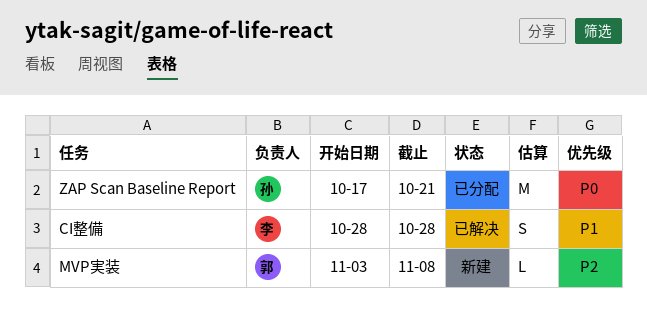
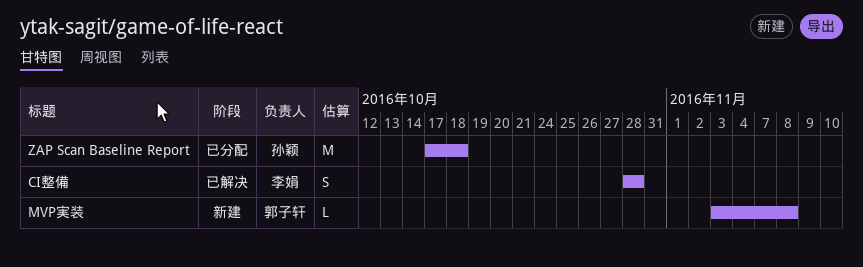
ZAP Scan Baseline Report, due: Oct 21 -> Oct 18

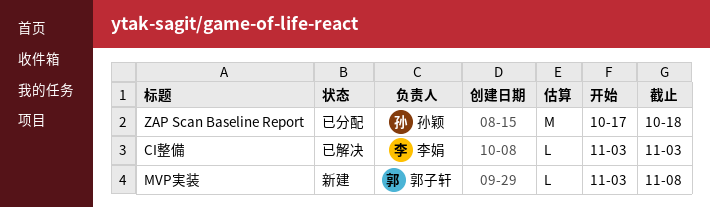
CI整備, estimate: S -> L
CI整備, start: Oct 28 -> Nov 3
CI整備, due: Oct 28 -> Nov 3

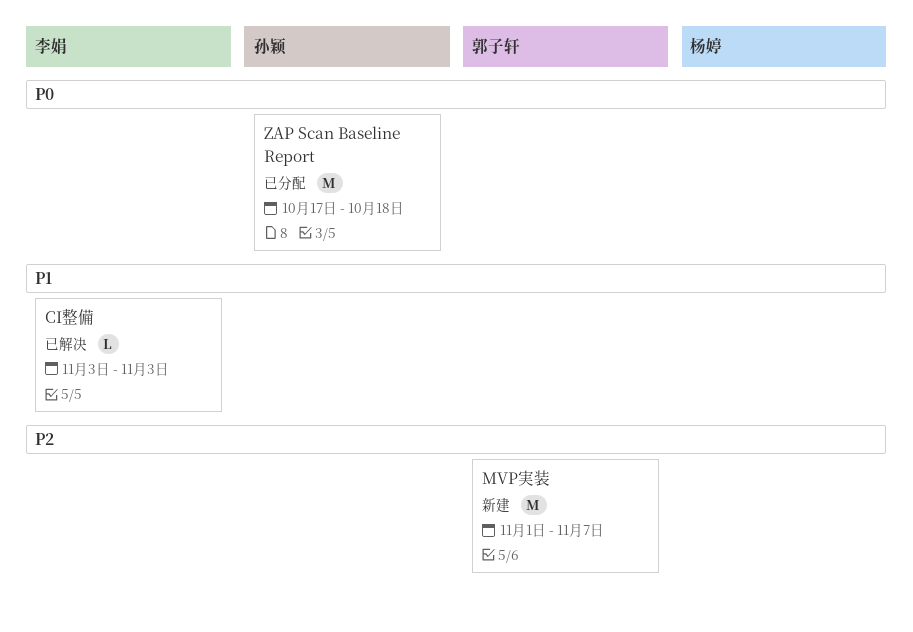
MVP実装, estimate: L -> M
MVP実装, start: Nov 3 -> Nov 1
MVP実装, due: Nov 8 -> Nov 7

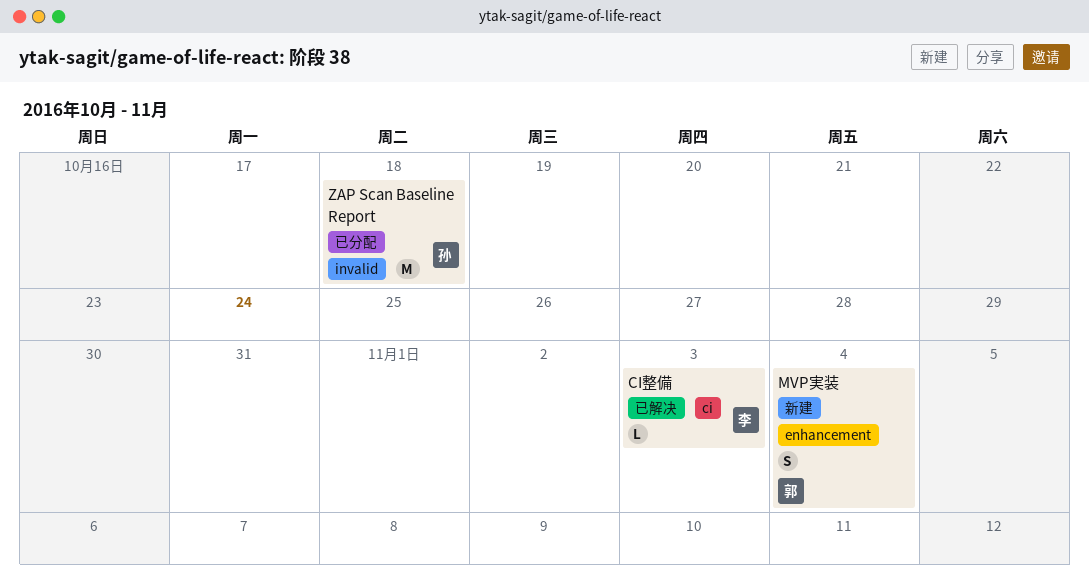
MVP実装, estimate: M -> S
MVP実装, due: Nov 7 -> Nov 4

